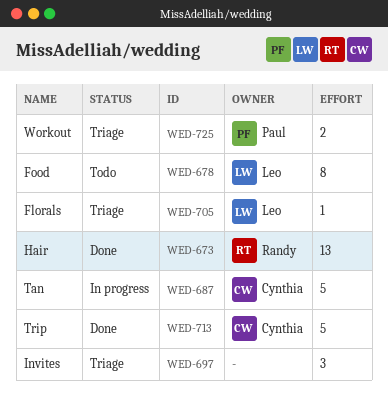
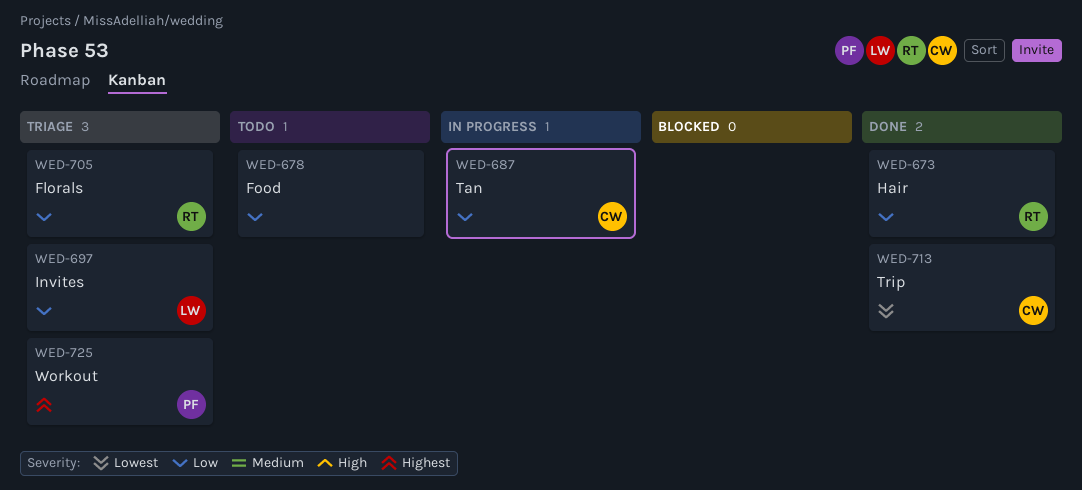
WED-678, owner: Leo -> none
WED-697, owner: none -> Leo
WED-705, owner: Leo -> Randy

